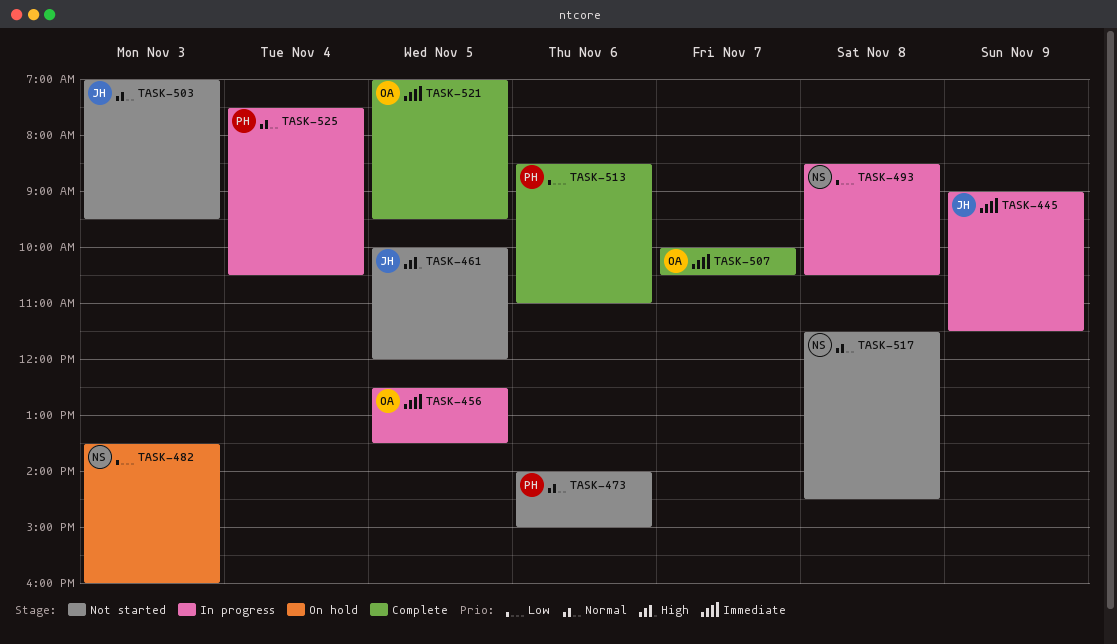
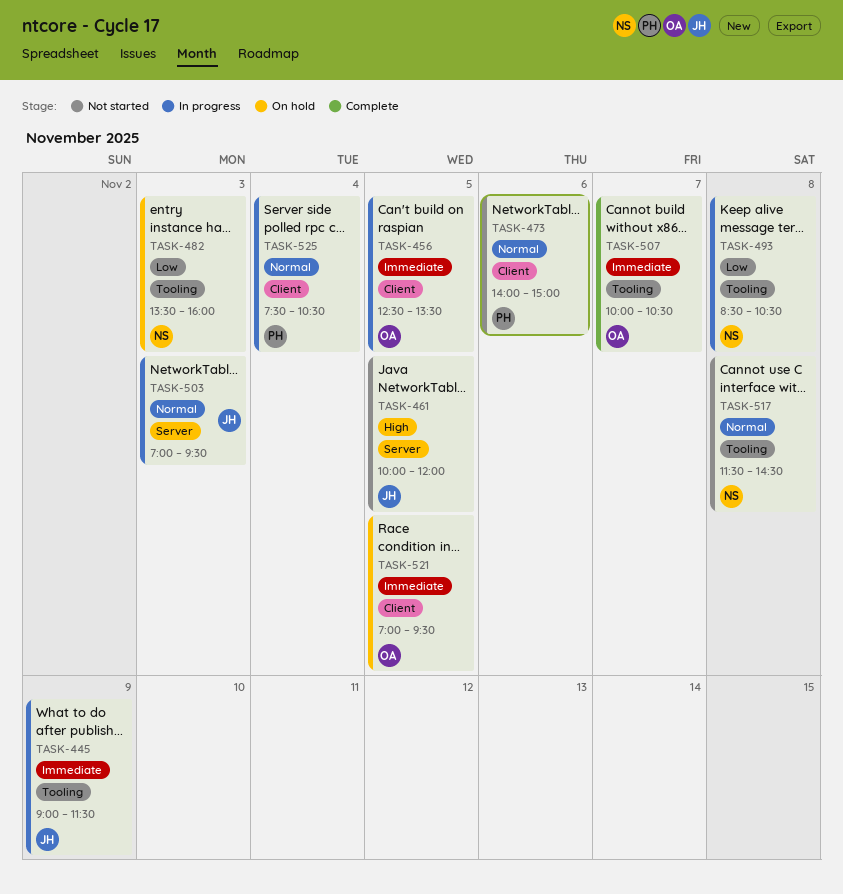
TASK-503, status: Not started -> In progress
TASK-513: present -> none
TASK-521, status: Complete -> On hold

